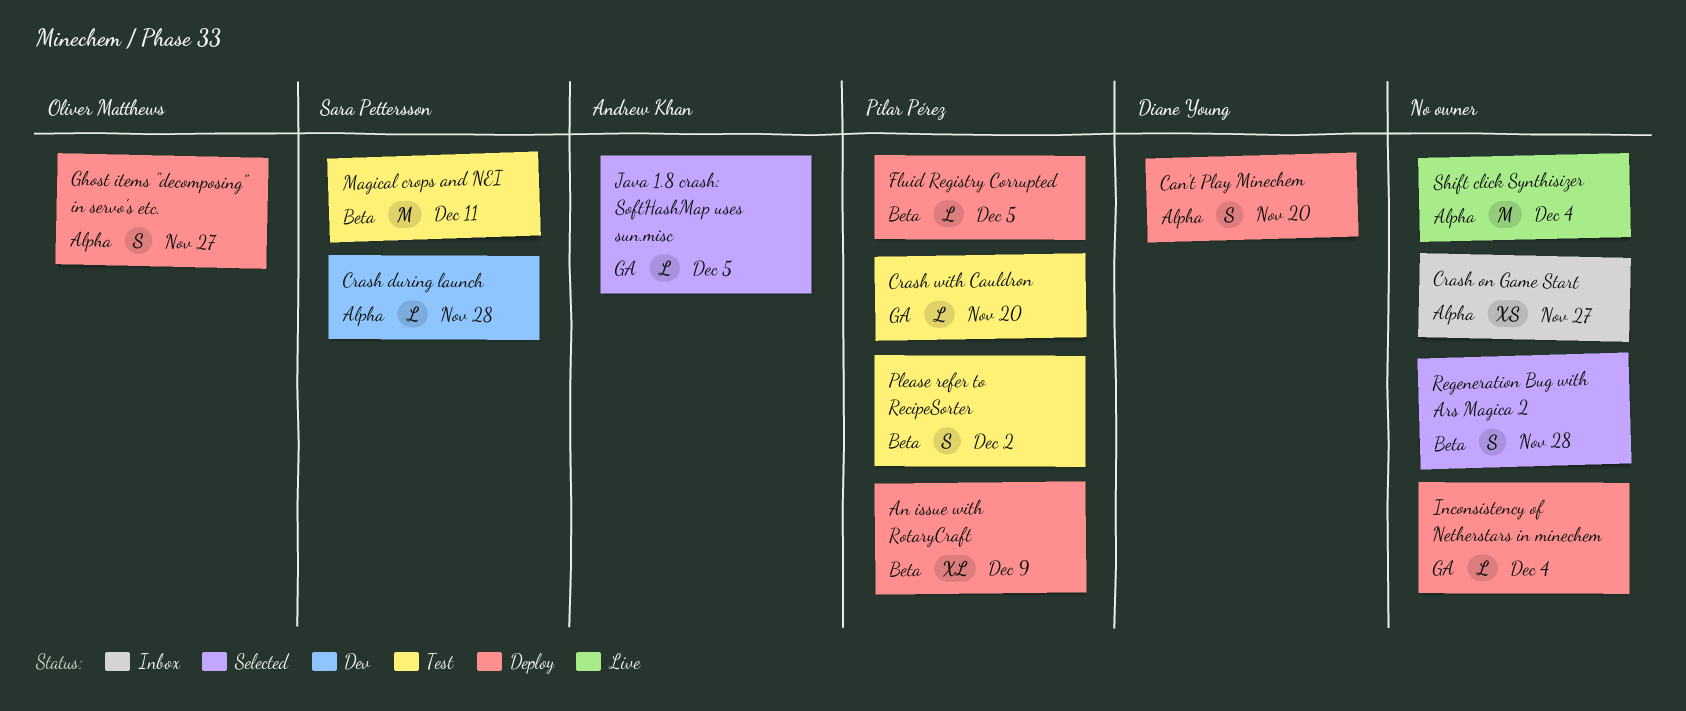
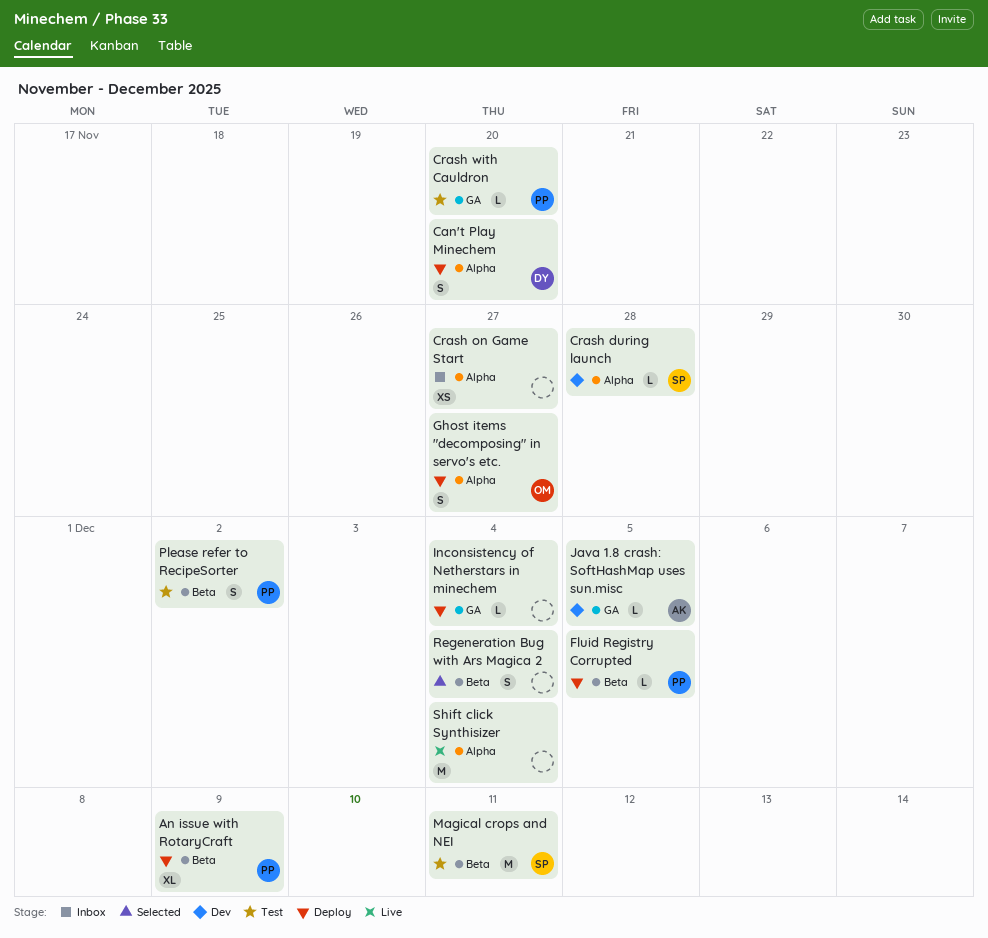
Java 1.8 crash: SoftHashMap uses sun.misc, status: Selected -> Dev
Regeneration Bug with Ars Magica 2, due: Nov 28 -> Dec 4

